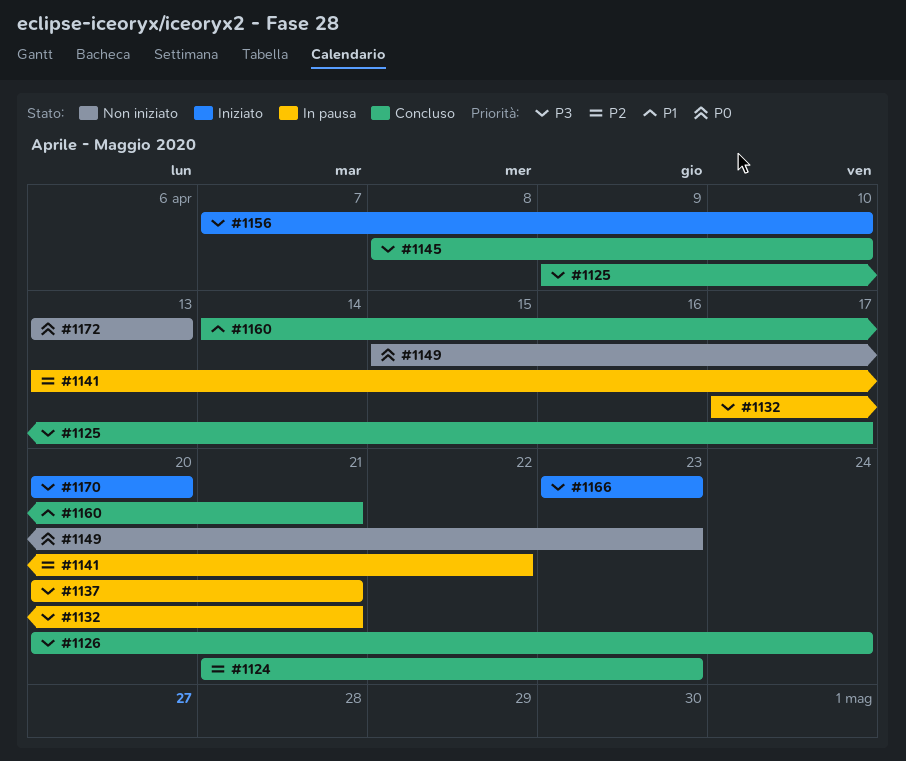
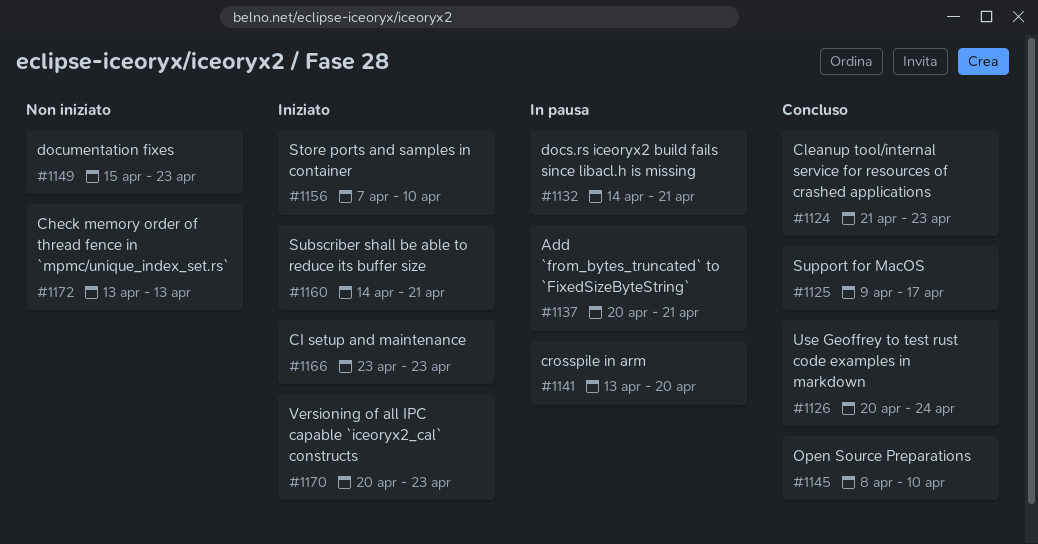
#1132, start: Apr 17 -> Apr 14
#1141, due: Apr 22 -> Apr 20
#1160, status: Concluso -> Iniziato
#1170, due: Apr 20 -> Apr 23

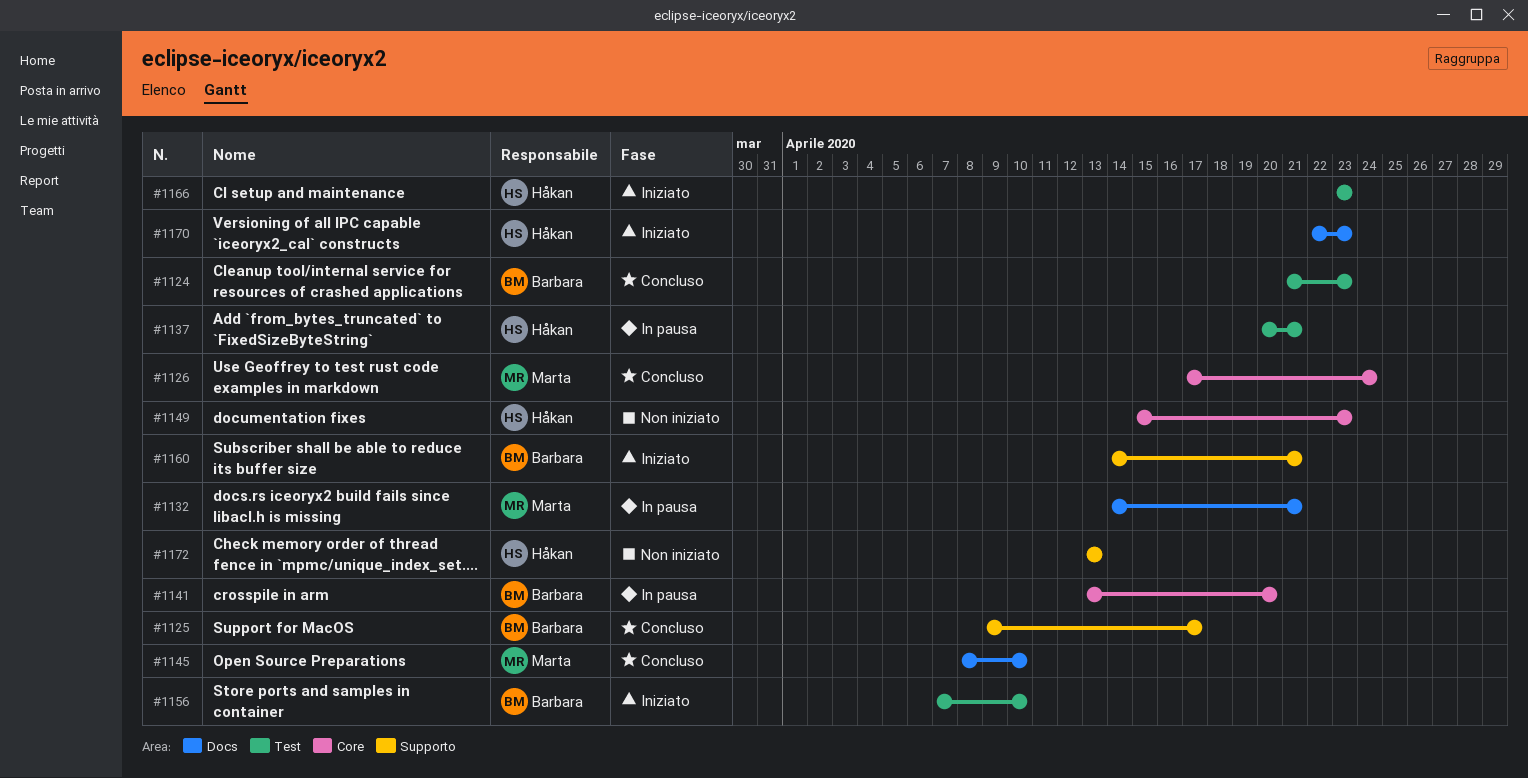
#1126, start: Apr 20 -> Apr 17
#1170, start: Apr 20 -> Apr 22

